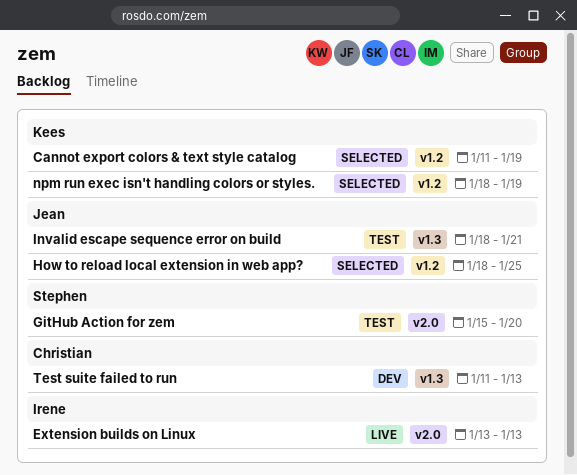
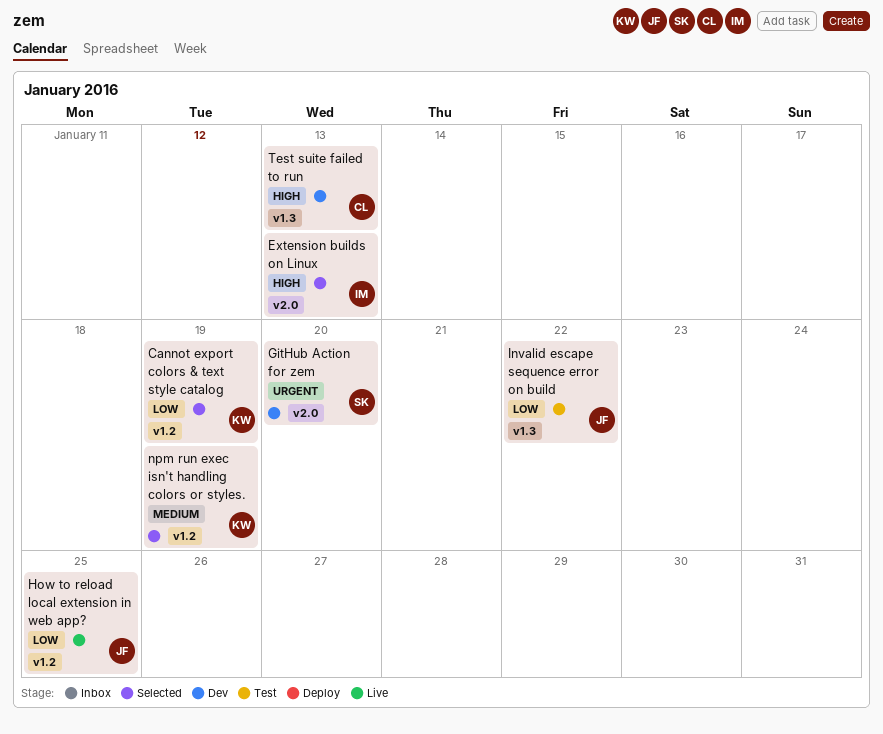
Extension builds on Linux, status: Live -> Selected
GitHub Action for zem, status: Test -> Dev
How to reload local extension in web app?, status: Selected -> Live
Invalid escape sequence error on build, due: Jan 21 -> Jan 22

